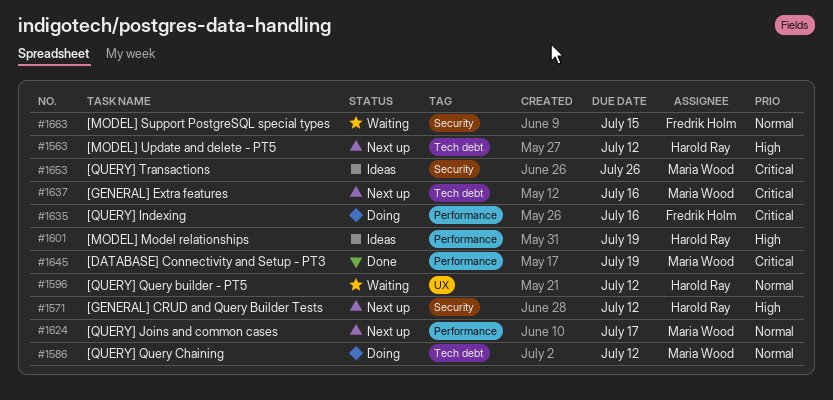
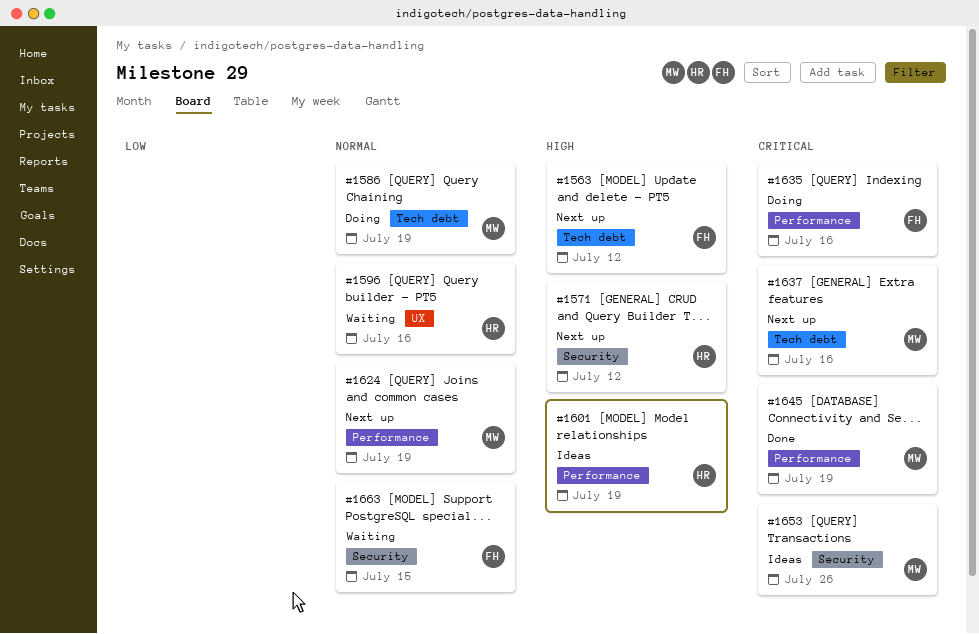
#1563, owner: Harold Ray -> Fredrik Holm
#1586, due: Jul 12 -> Jul 19
#1596, due: Jul 12 -> Jul 16
#1624, due: Jul 17 -> Jul 19

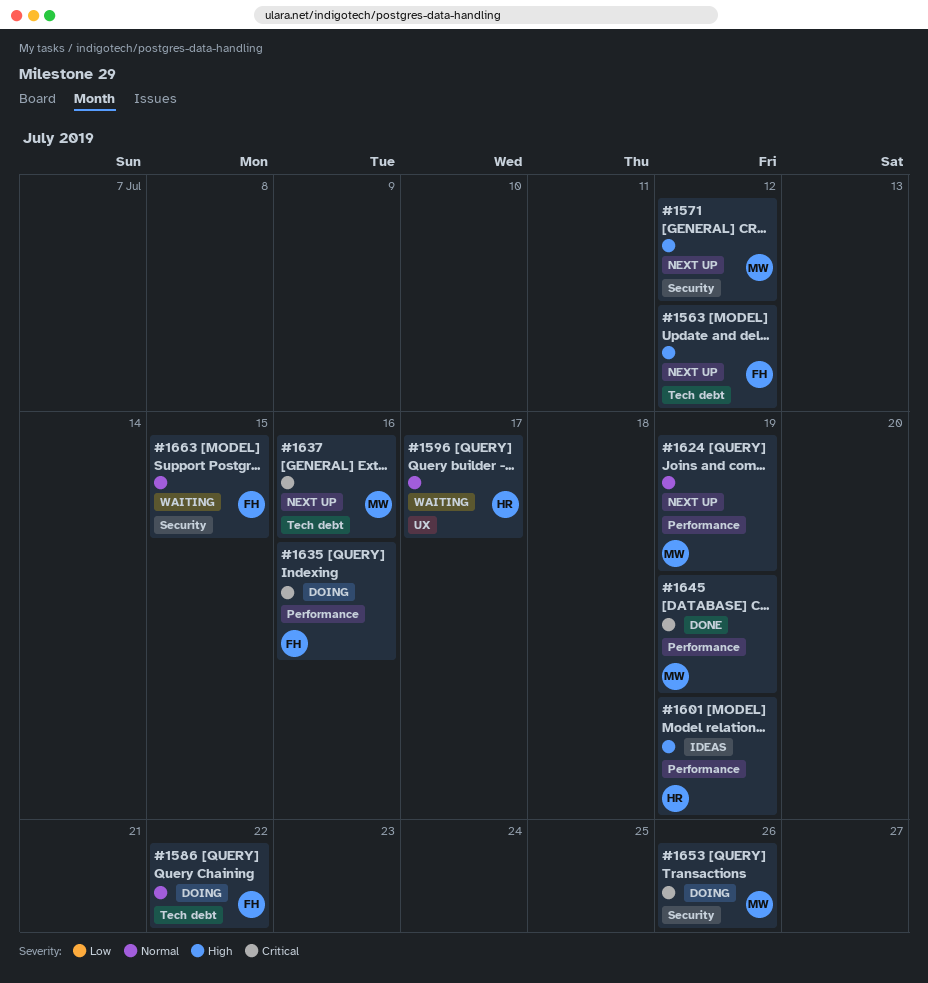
#1571, owner: HR -> MW
#1586, owner: MW -> FH
#1586, due: Jul 19 -> Jul 22
#1596, due: Jul 16 -> Jul 17
#1653, status: Ideas -> Doing

